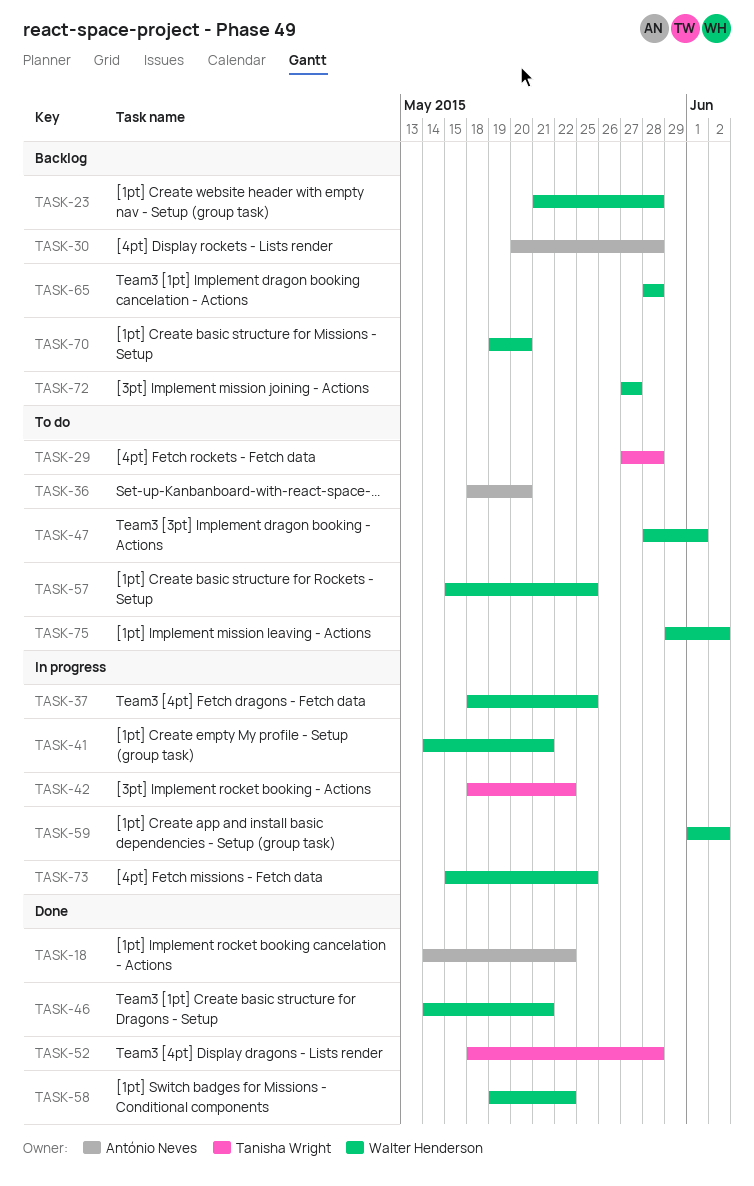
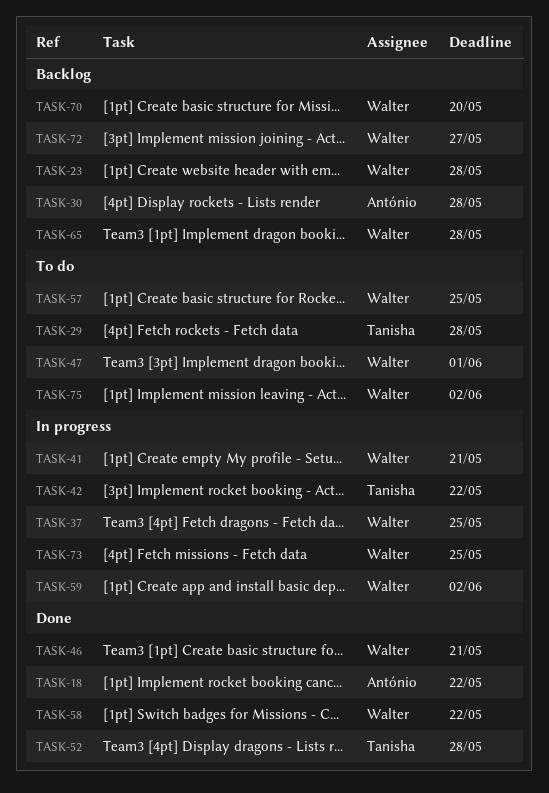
TASK-36: present -> none

